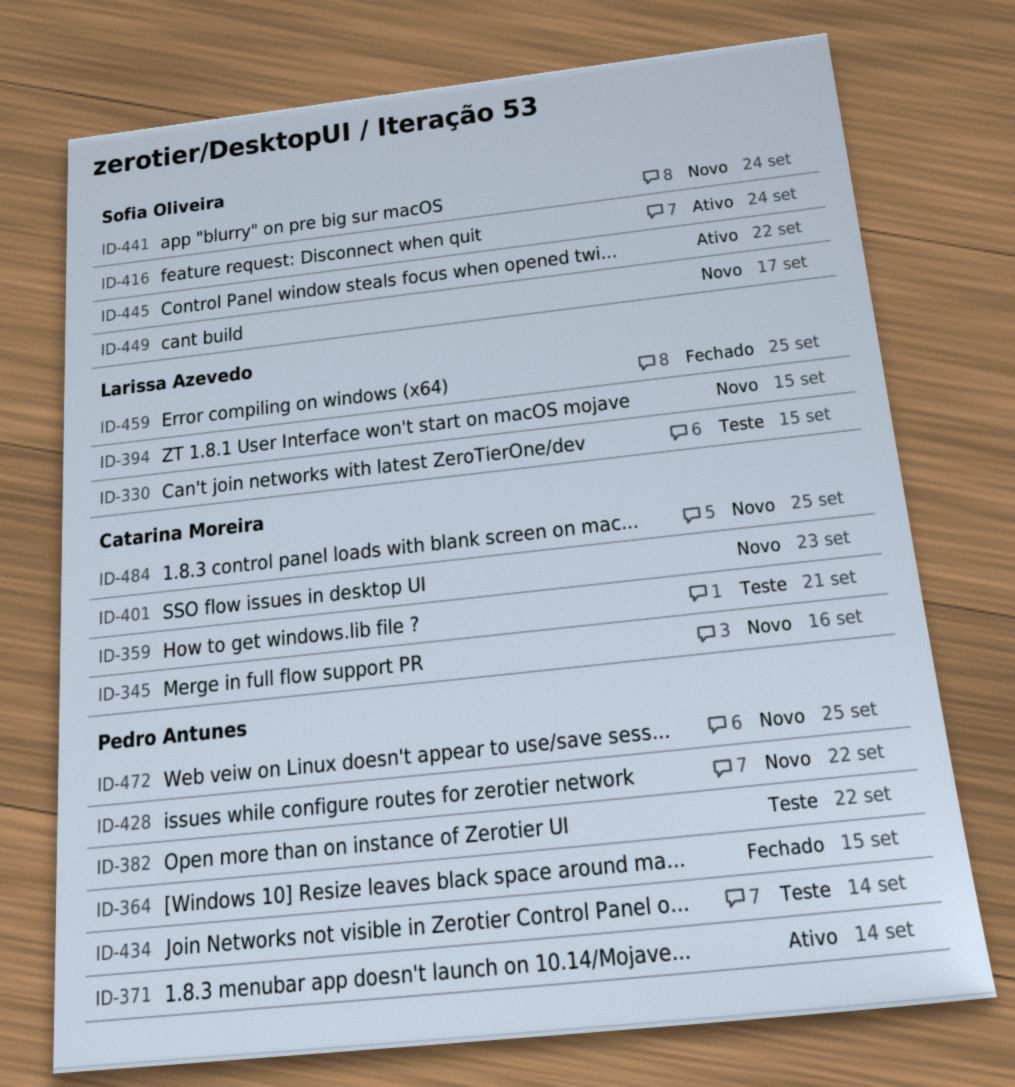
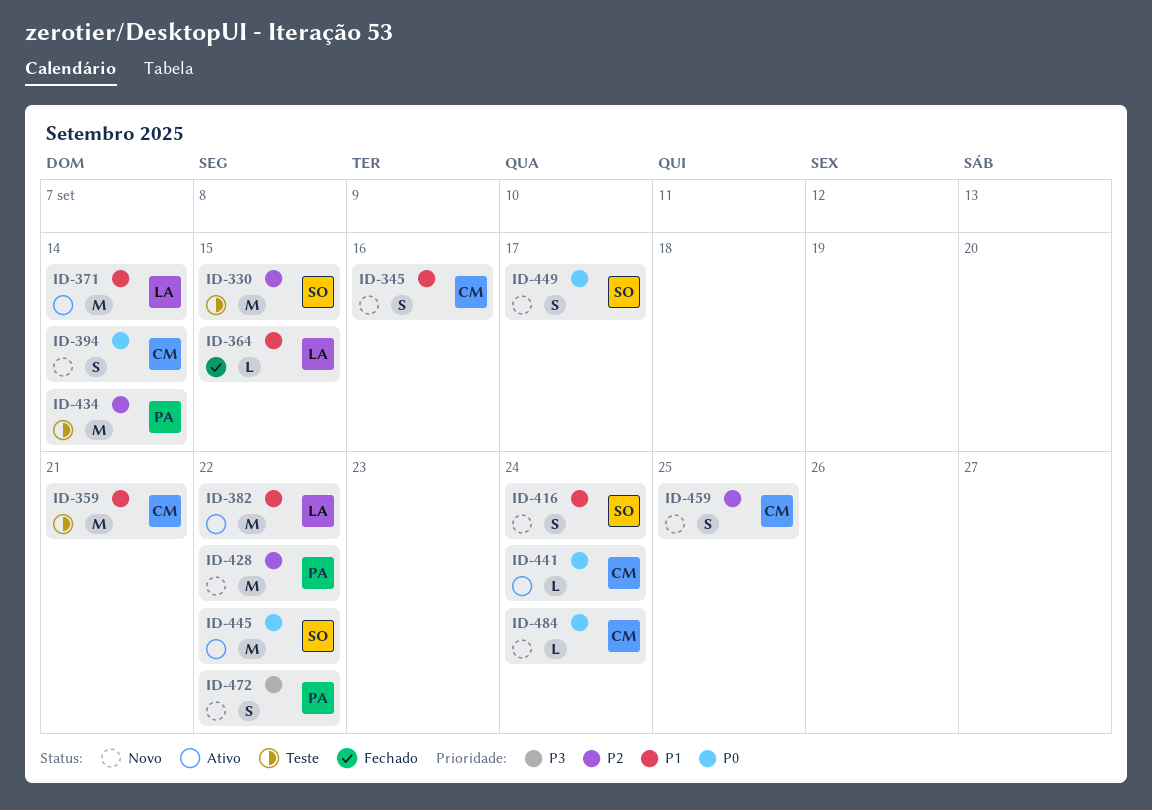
ID-330, owner: Larissa Azevedo -> Sofia Oliveira
ID-364, owner: Pedro Antunes -> Larissa Azevedo
ID-371, owner: Pedro Antunes -> Larissa Azevedo
ID-382, status: Teste -> Ativo
ID-382, owner: Pedro Antunes -> Larissa Azevedo
ID-394, owner: Larissa Azevedo -> Catarina Moreira
ID-394, due: Sep 15 -> Sep 14
ID-401: present -> none
ID-416, status: Ativo -> Novo
ID-441, status: Novo -> Ativo
ID-441, owner: Sofia Oliveira -> Catarina Moreira
ID-459, status: Fechado -> Novo
ID-459, owner: Larissa Azevedo -> Catarina Moreira
ID-472, due: Sep 25 -> Sep 22
ID-484, due: Sep 25 -> Sep 24

